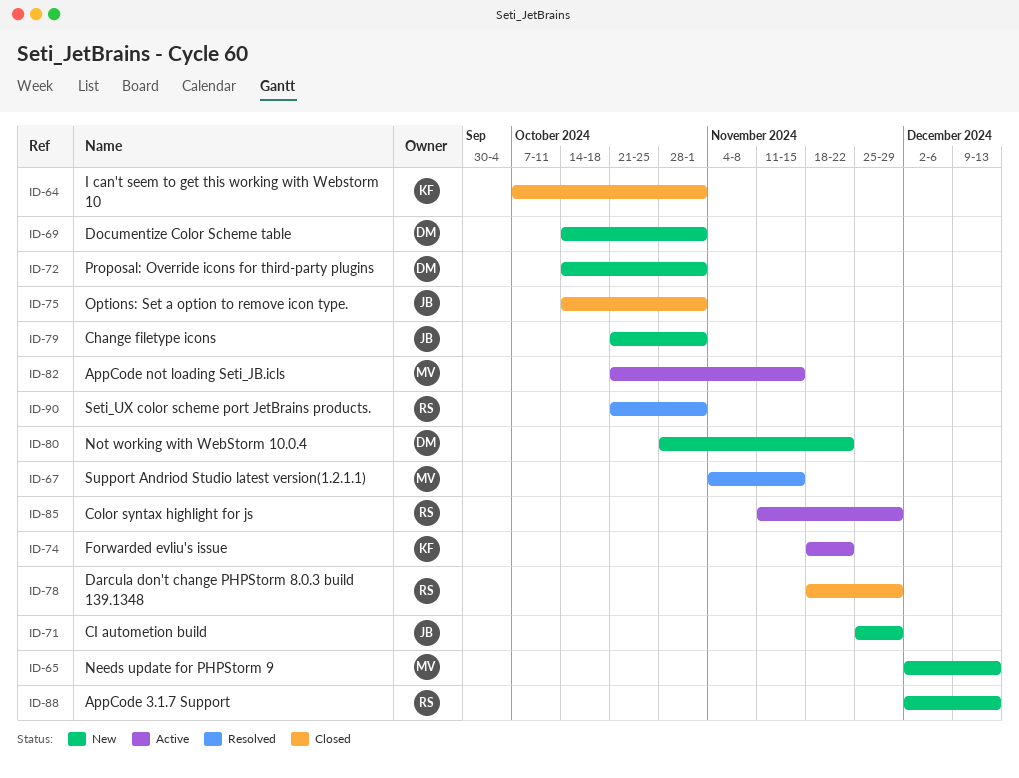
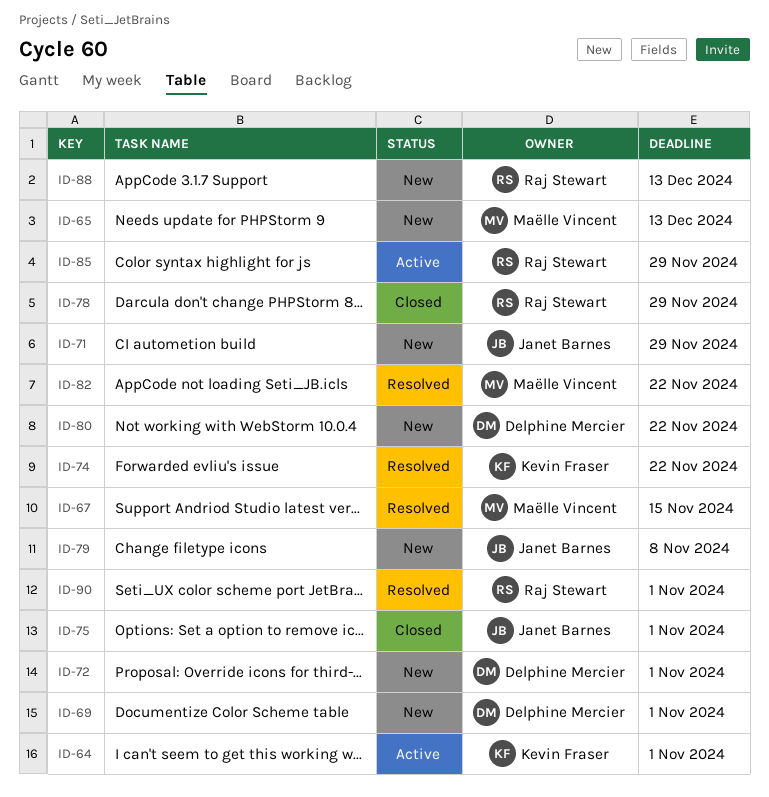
ID-64, status: Closed -> Active
ID-74, status: Active -> Resolved
ID-79, due: Nov 1 -> Nov 8
ID-82, status: Active -> Resolved
ID-82, due: Nov 15 -> Nov 22

